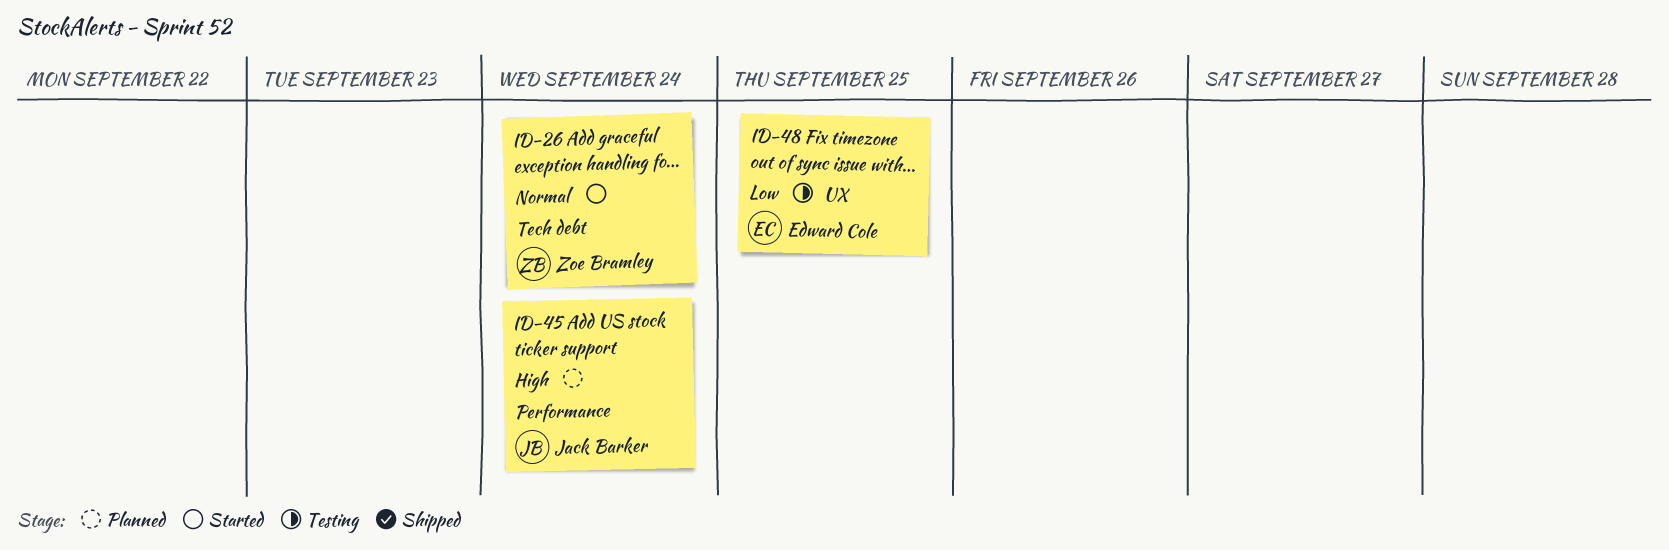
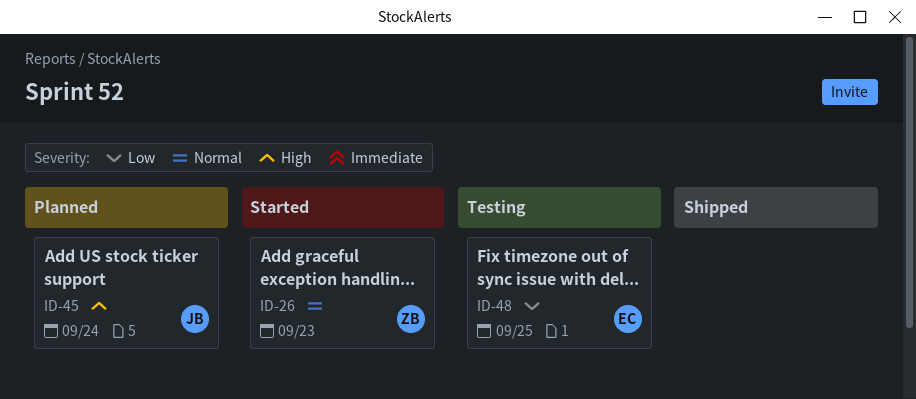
ID-26, due: Sep 24 -> Sep 23

